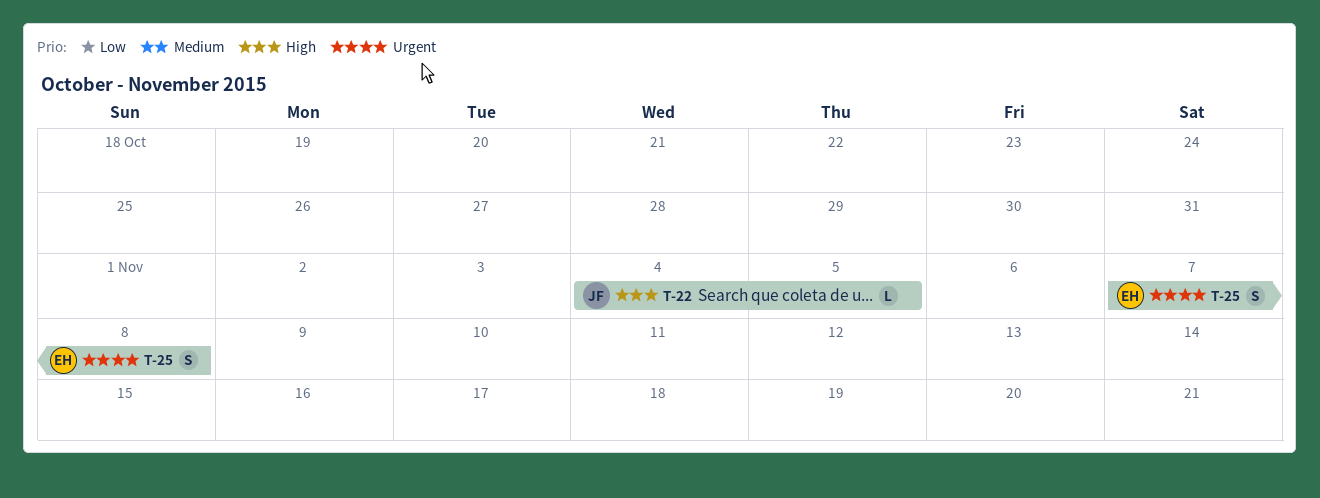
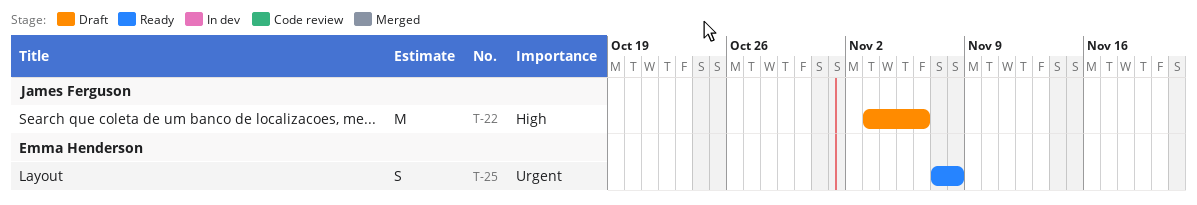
T-22, estimate: L -> M
T-22, start: Nov 4 -> Nov 3
T-22, due: Nov 5 -> Nov 6

